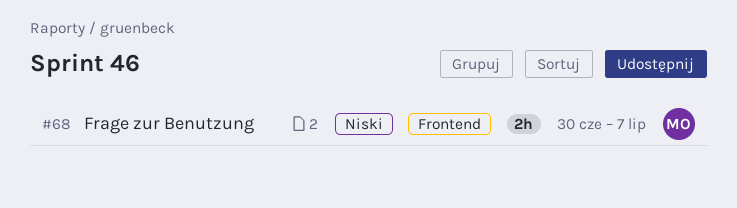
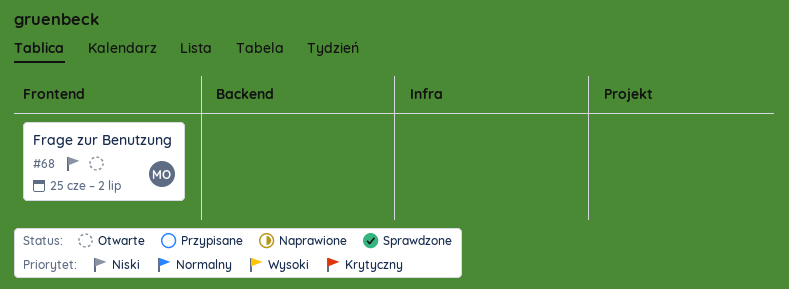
#68, start: Jun 30 -> Jun 25
#68, due: Jul 7 -> Jul 2

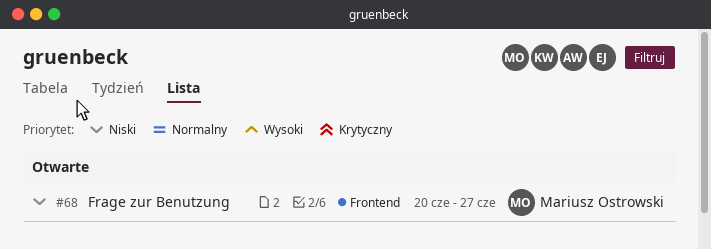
#68, start: Jun 25 -> Jun 20
#68, due: Jul 2 -> Jun 27

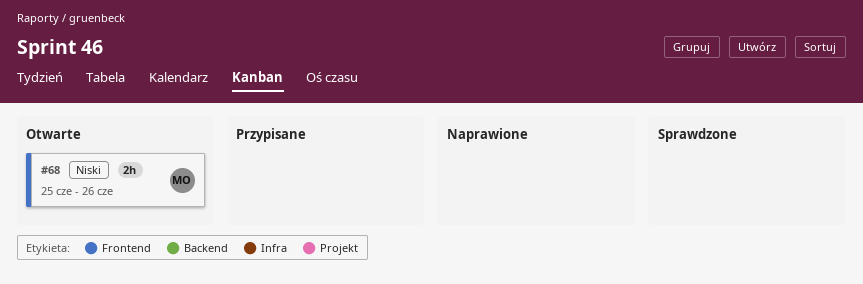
#68, start: Jun 20 -> Jun 25
#68, due: Jun 27 -> Jun 26

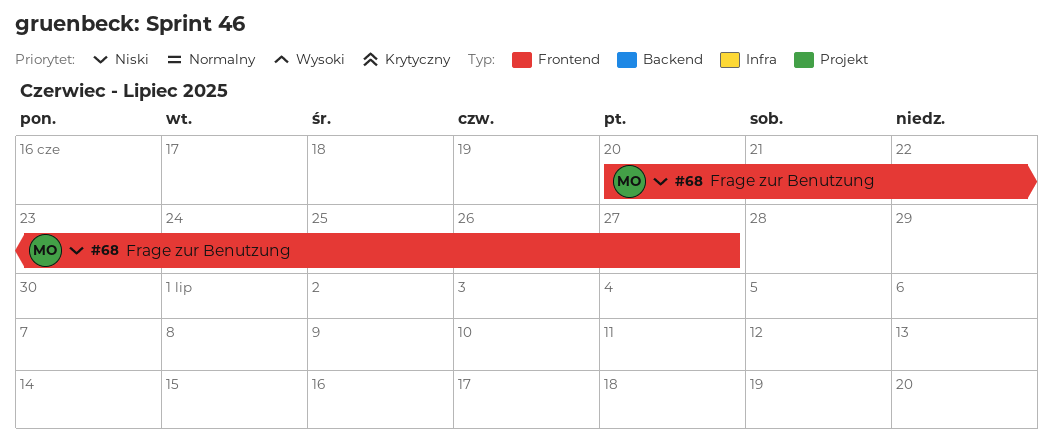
#68, start: Jun 25 -> Jun 20
#68, due: Jun 26 -> Jun 27

